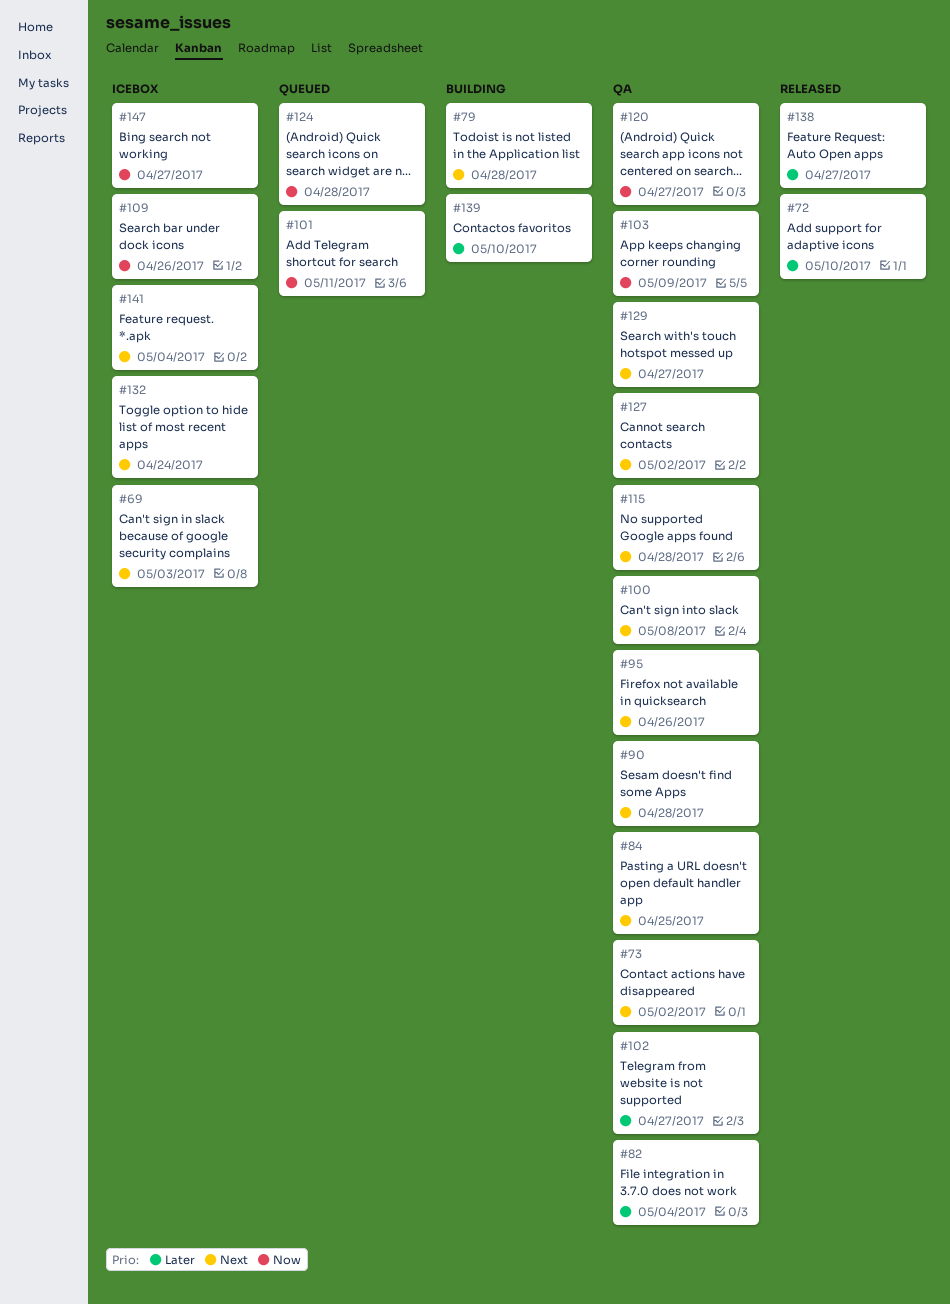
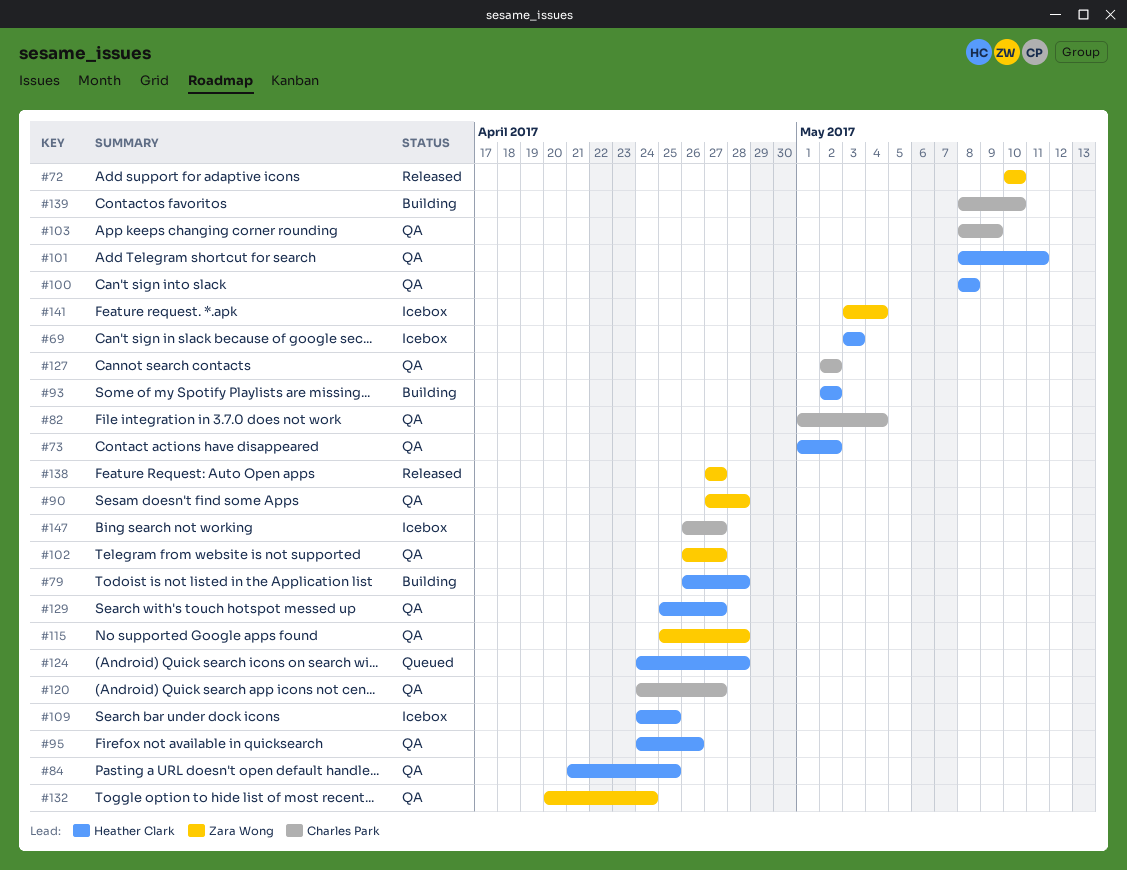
#93: none -> present
#101, status: Queued -> QA
#109, due: Apr 26 -> Apr 25
#132, status: Icebox -> QA

